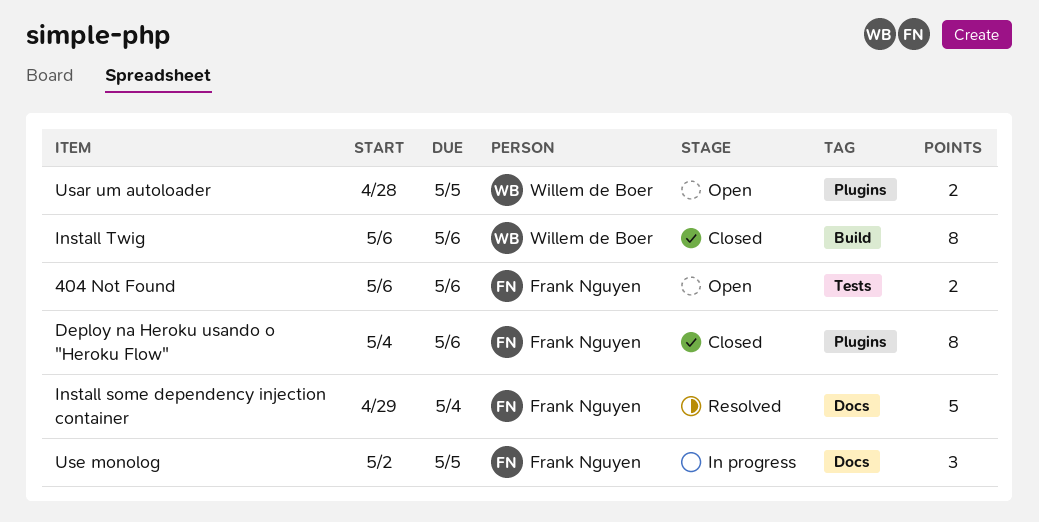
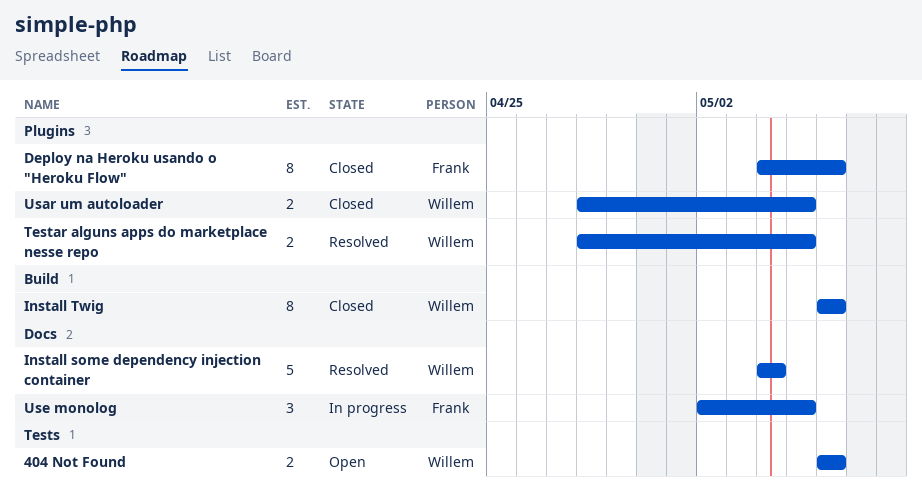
404 Not Found, owner: Frank Nguyen -> Willem de Boer
Install some dependency injection container, owner: Frank Nguyen -> Willem de Boer
Install some dependency injection container, start: Apr 29 -> May 4
Testar alguns apps do marketplace nesse repo: none -> present
Usar um autoloader, status: Open -> Closed

